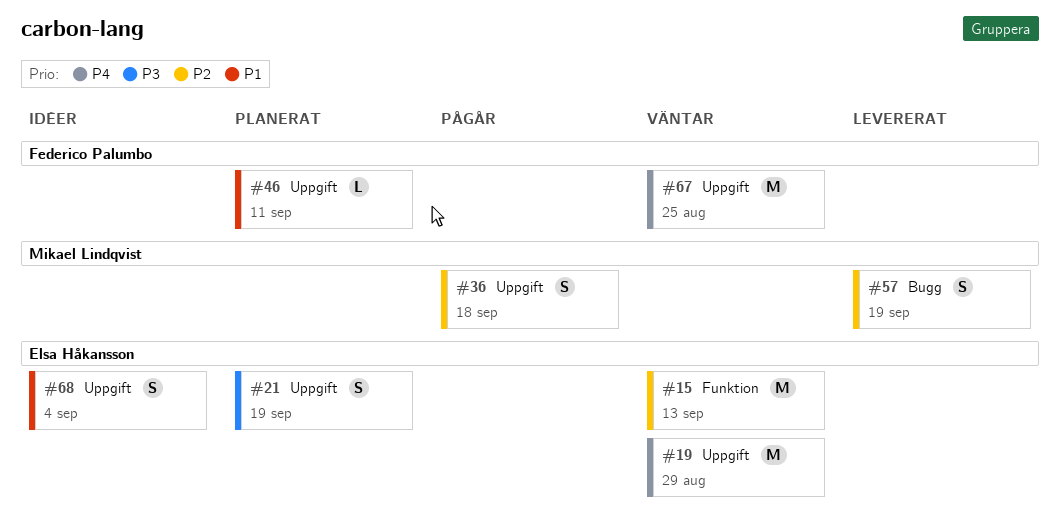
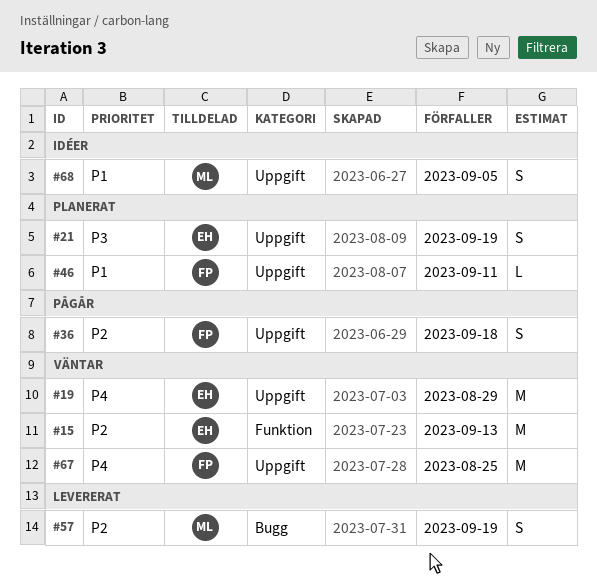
#36, owner: Mikael Lindqvist -> Federico Palumbo
#68, owner: Elsa Håkansson -> Mikael Lindqvist
#68, due: Sep 4 -> Sep 5

